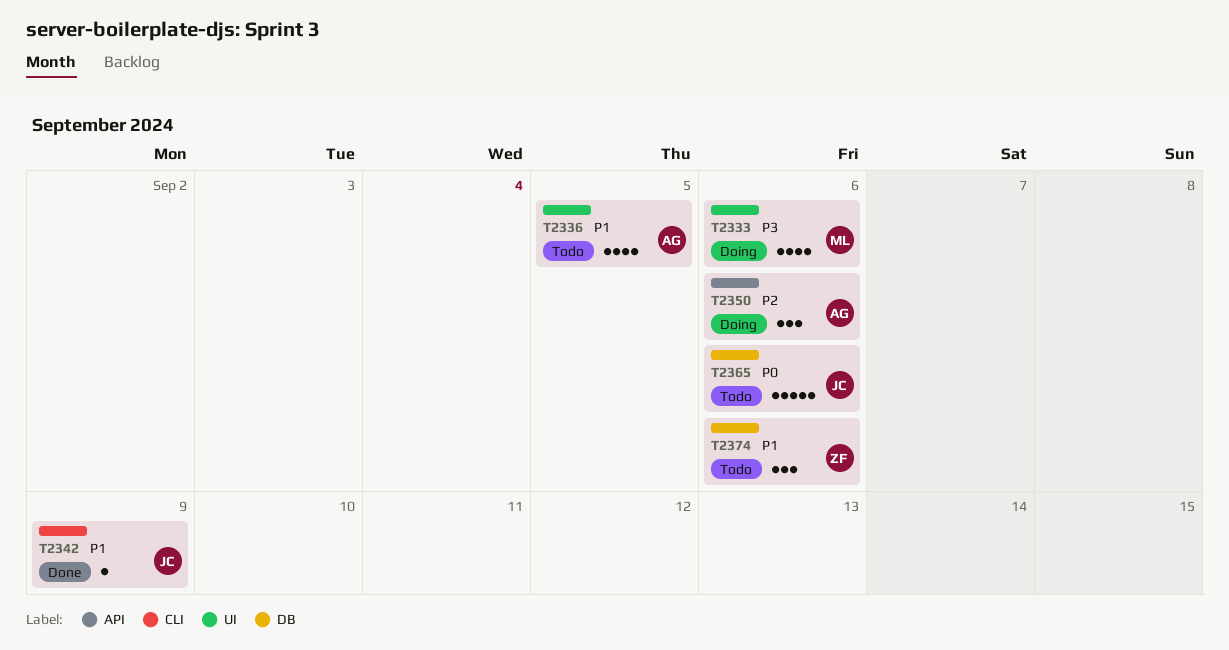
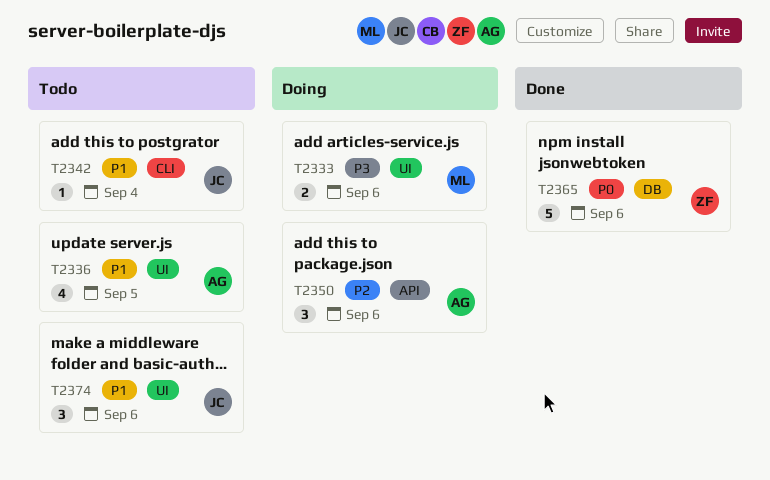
T2333, estimate: 4 -> 2
T2342, status: Done -> Todo
T2342, due: Sep 9 -> Sep 4
T2365, status: Todo -> Done
T2365, owner: JC -> ZF
T2374, owner: ZF -> JC
T2374, label: DB -> UI

